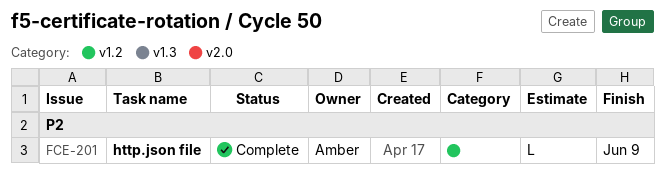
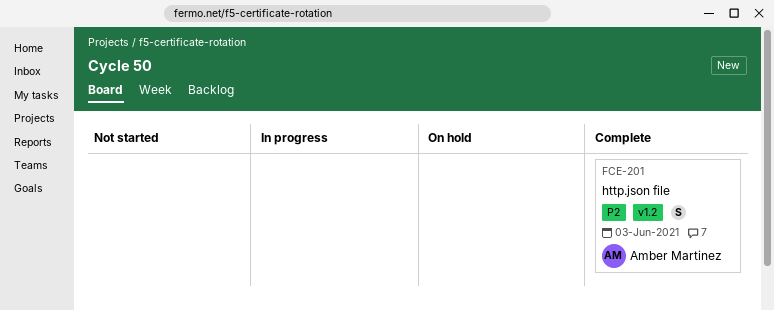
FCE-201, estimate: L -> S
FCE-201, due: Jun 9 -> Jun 3

